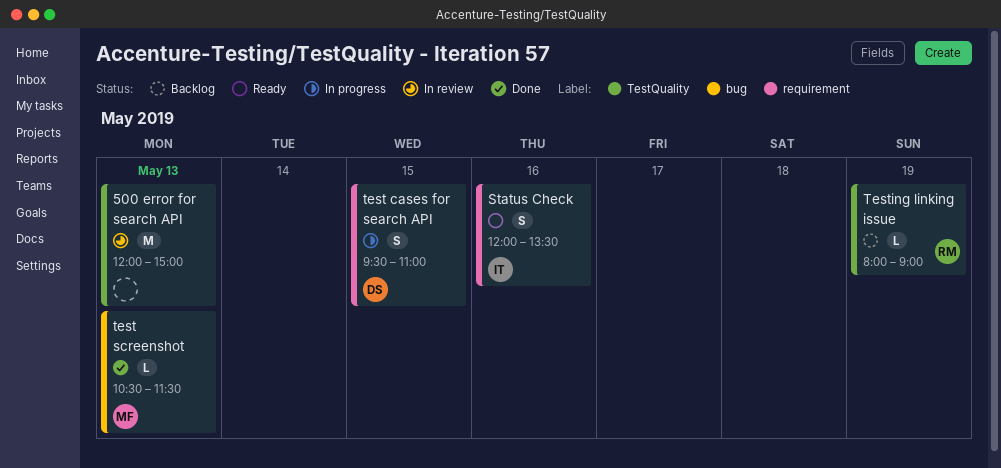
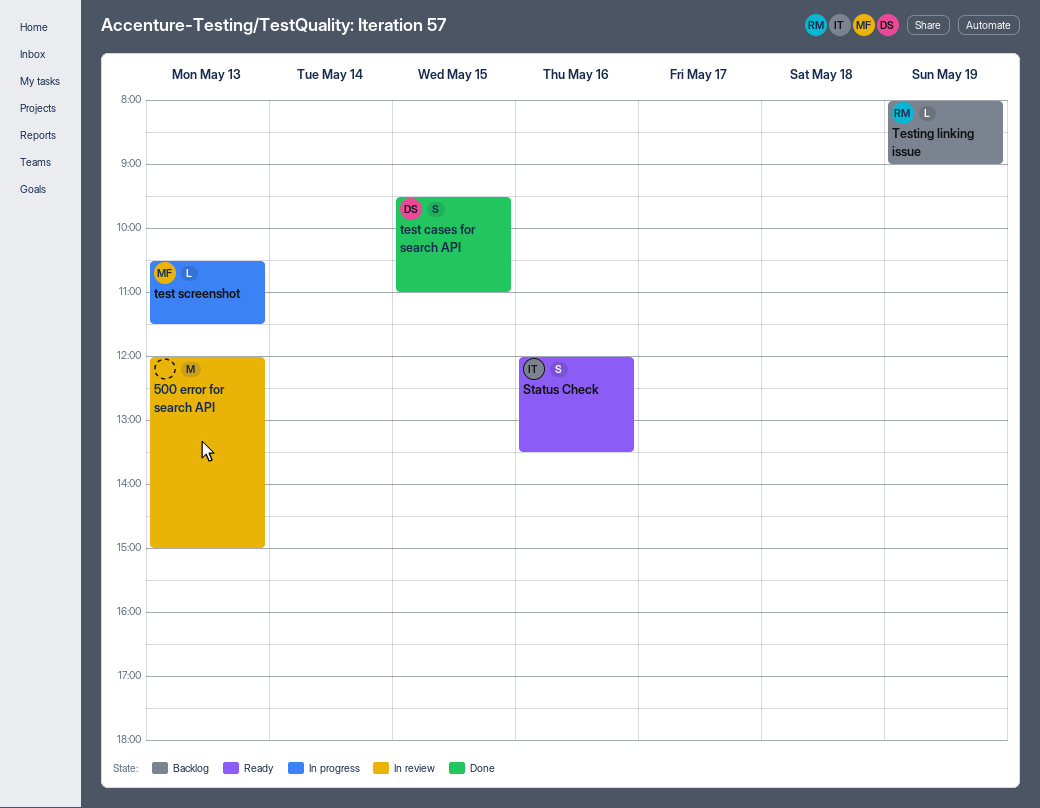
test cases for search API, status: In progress -> Done
test screenshot, status: Done -> In progress

